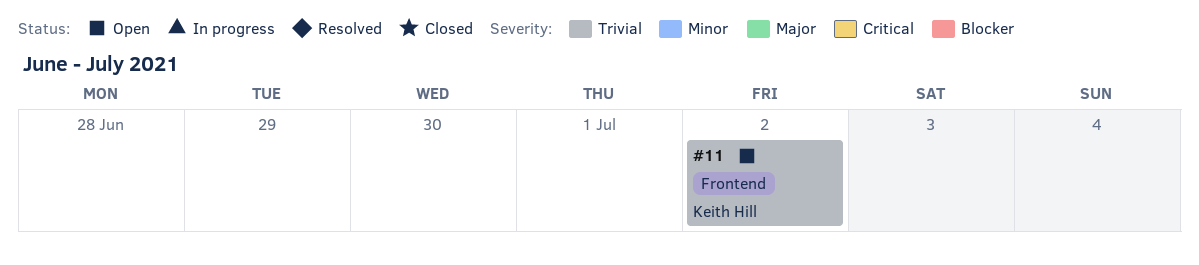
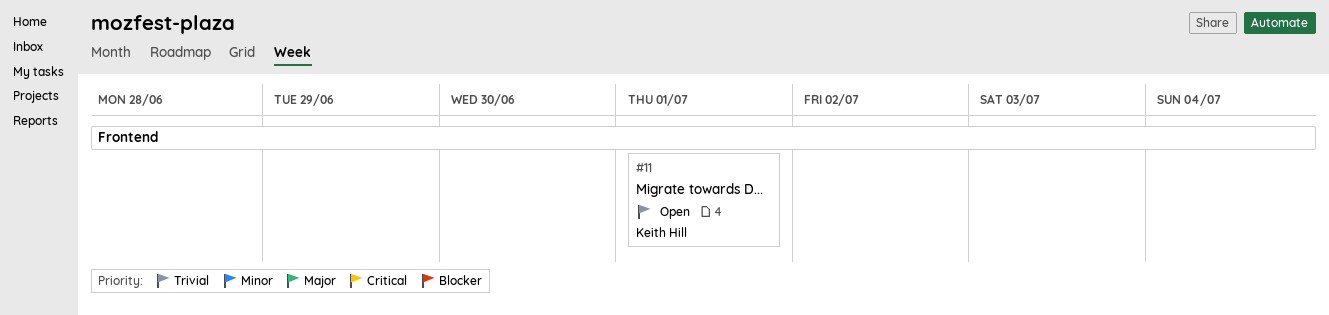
#11, due: Jul 2 -> Jul 1

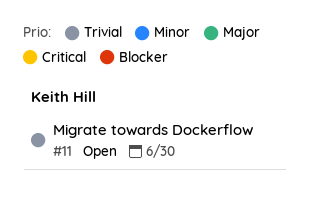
#11, due: Jul 1 -> Jun 30

